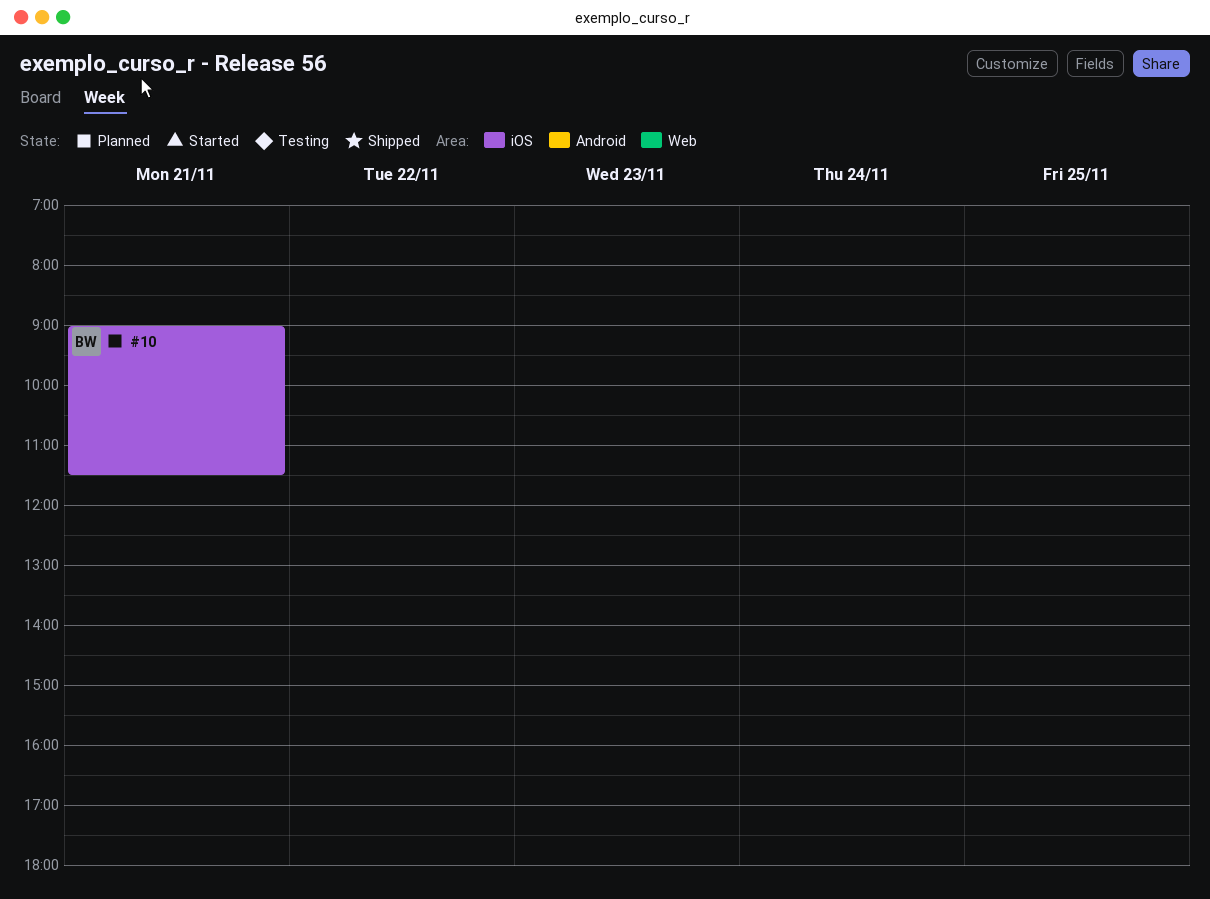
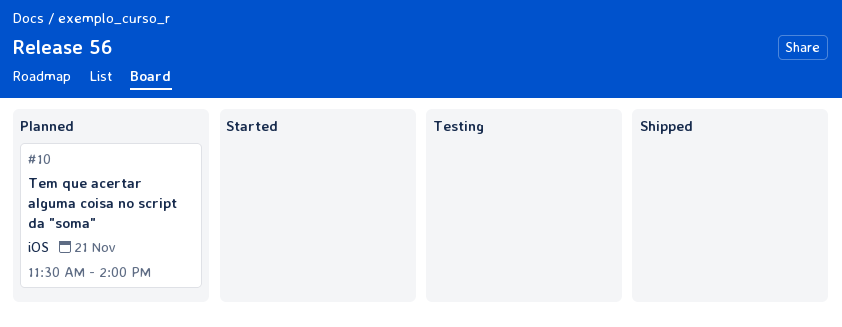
#10, begins: 09:00 -> 11:30
#10, ends: 11:30 -> 14:00

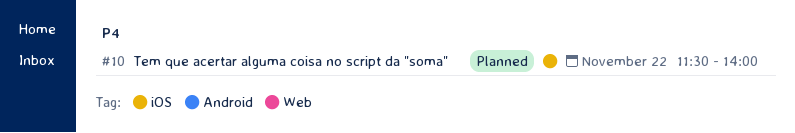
#10, day: Nov 21 -> Nov 22

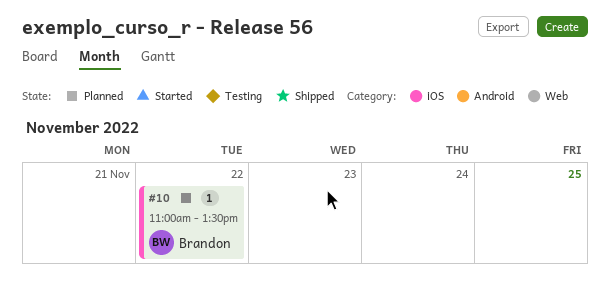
#10, begins: 11:30 -> 11:00
#10, ends: 14:00 -> 13:30

